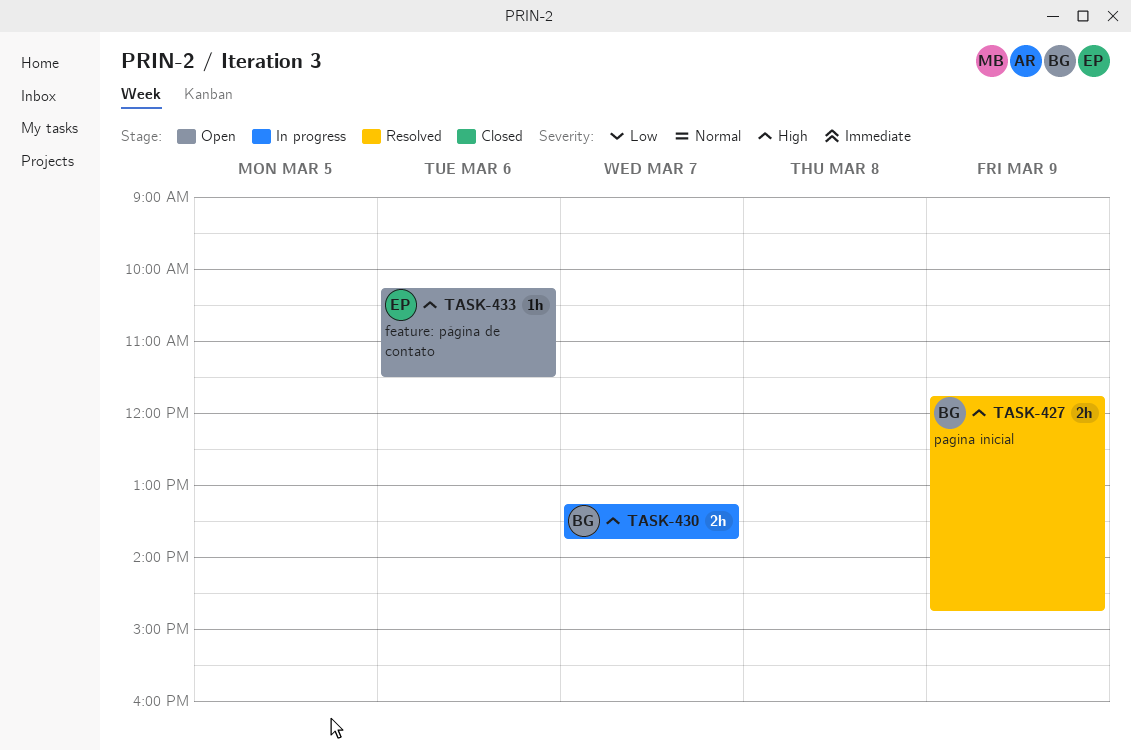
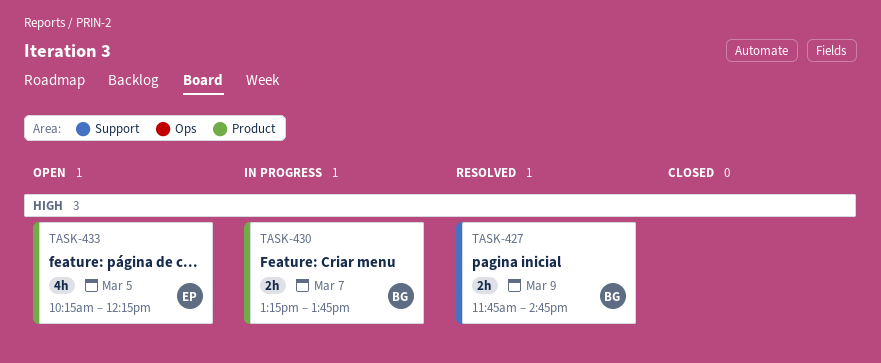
TASK-433, estimate: 1h -> 4h
TASK-433, day: Mar 6 -> Mar 5
TASK-433, ends: 11:30 -> 12:15

